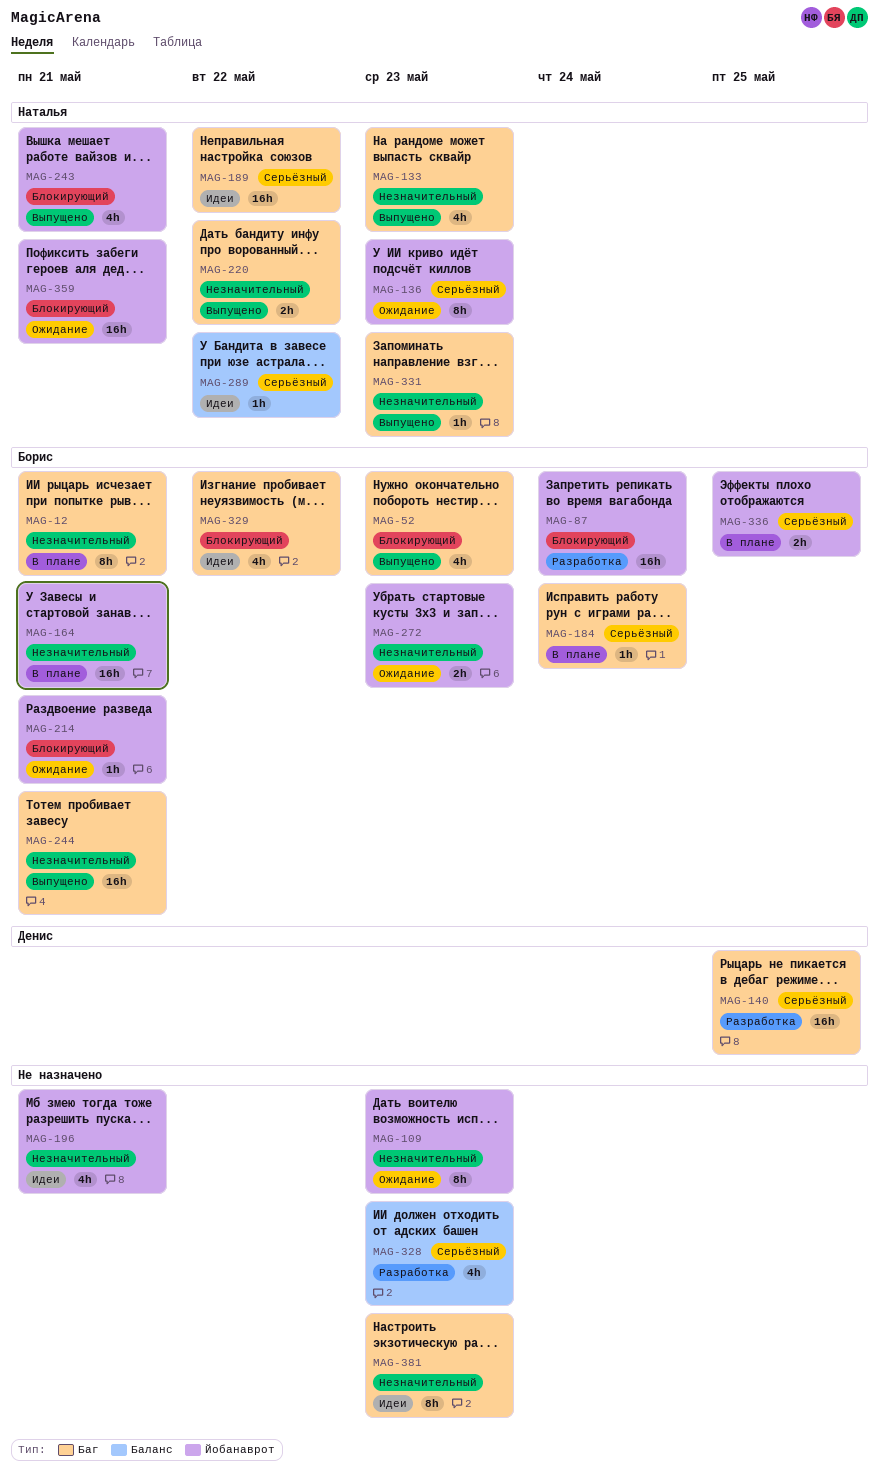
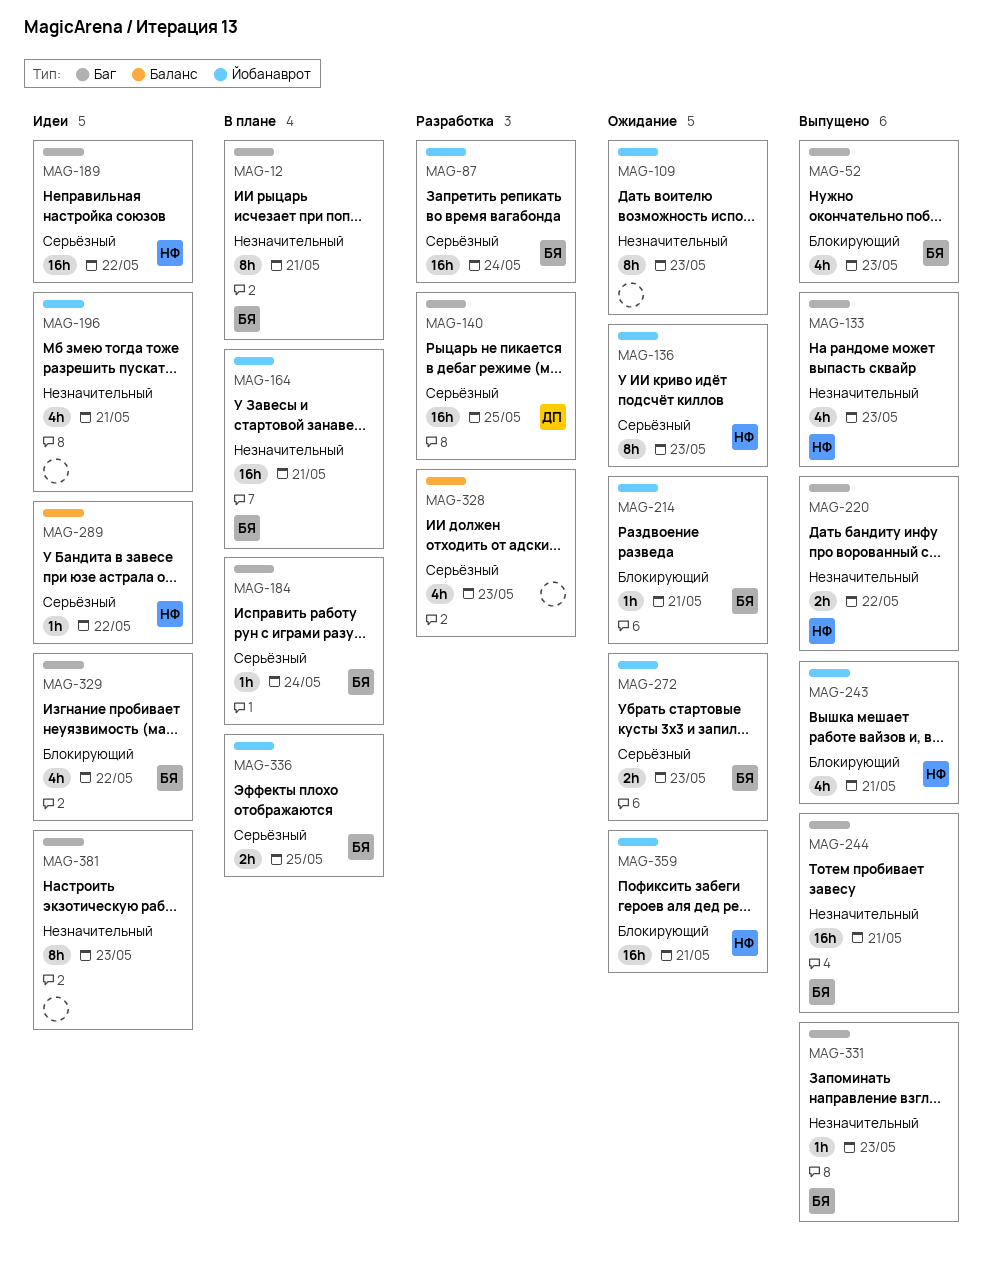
MAG-87, priority: Блокирующий -> Серьёзный
MAG-272, priority: Незначительный -> Серьёзный
MAG-331, owner: Наталья -> Борис

